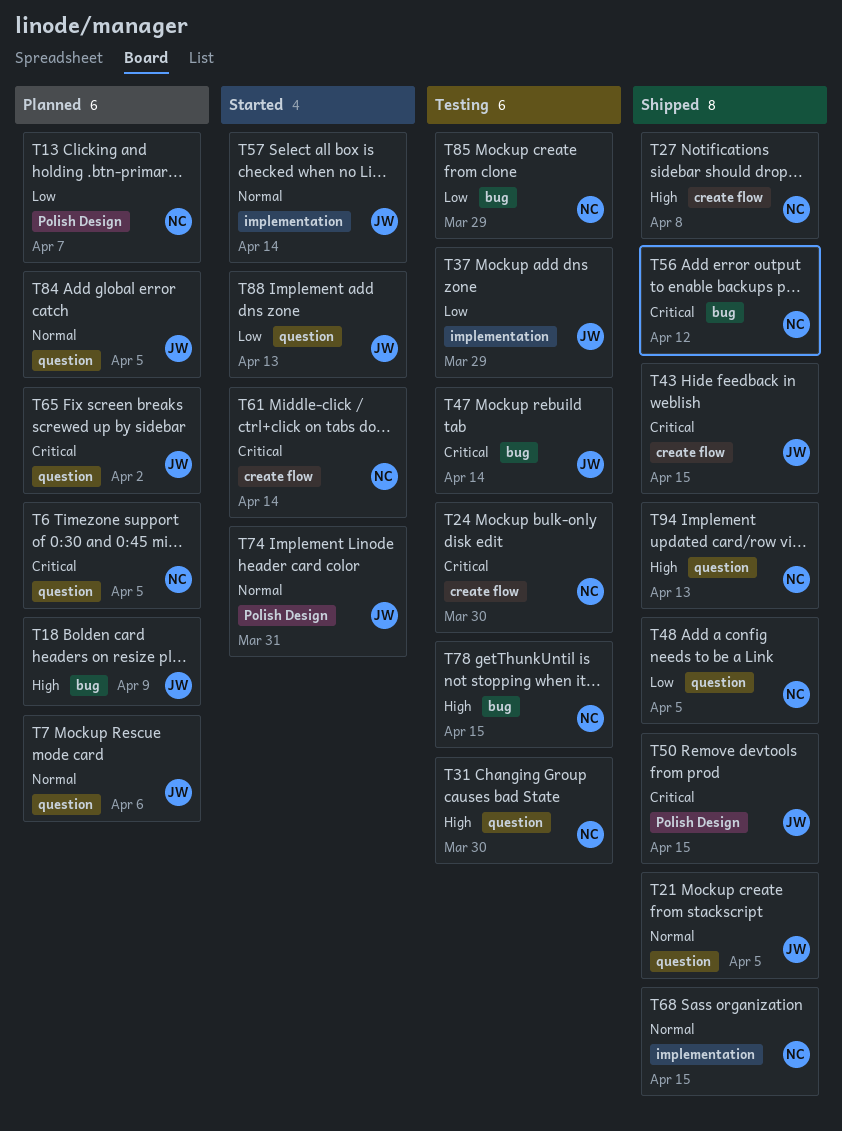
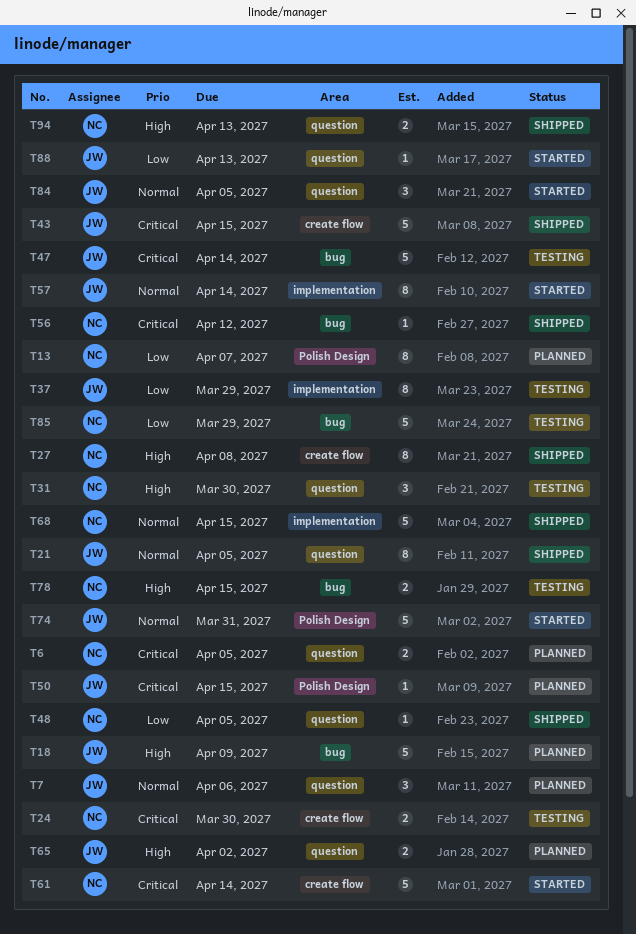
T50, status: Shipped -> Planned
T65, priority: Critical -> High
T84, status: Planned -> Started

